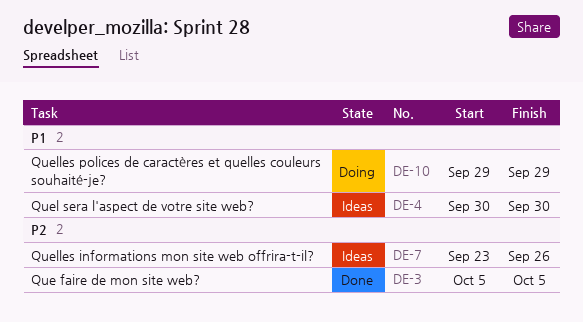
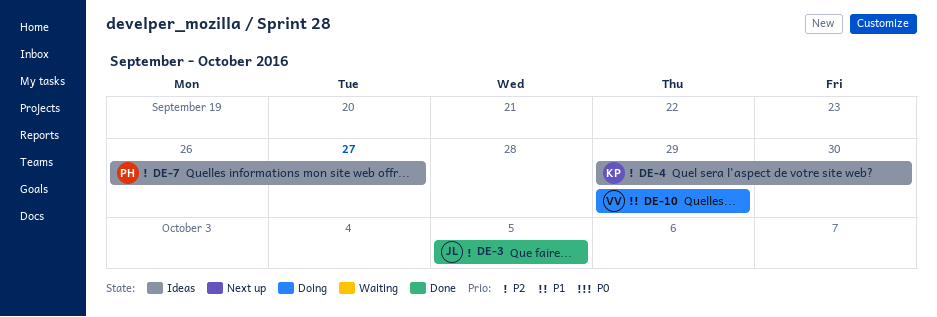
DE-4, priority: P1 -> P2
DE-4, start: Sep 30 -> Sep 29
DE-7, start: Sep 23 -> Sep 26
DE-7, due: Sep 26 -> Sep 27

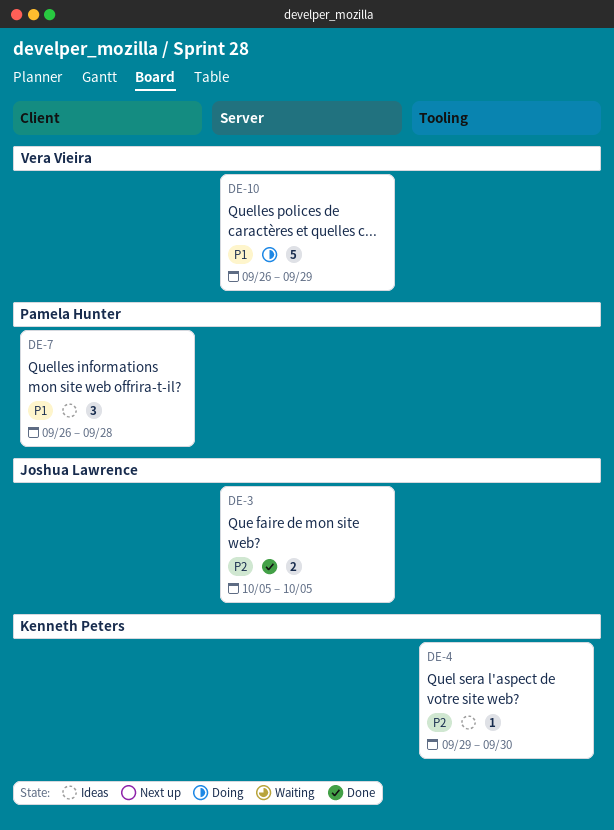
DE-7, priority: P2 -> P1
DE-7, due: Sep 27 -> Sep 28
DE-10, start: Sep 29 -> Sep 26

